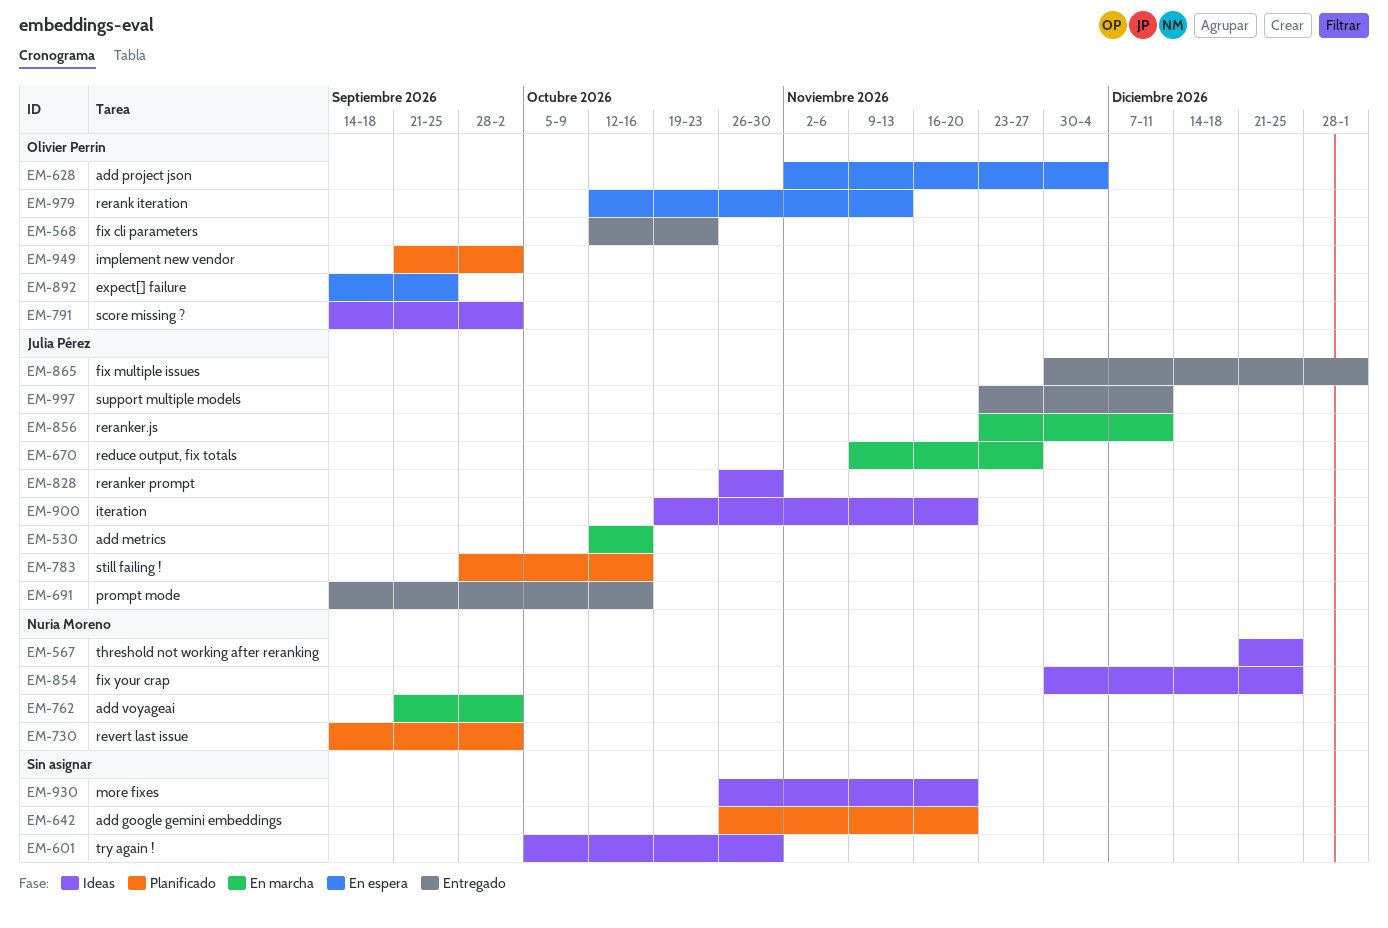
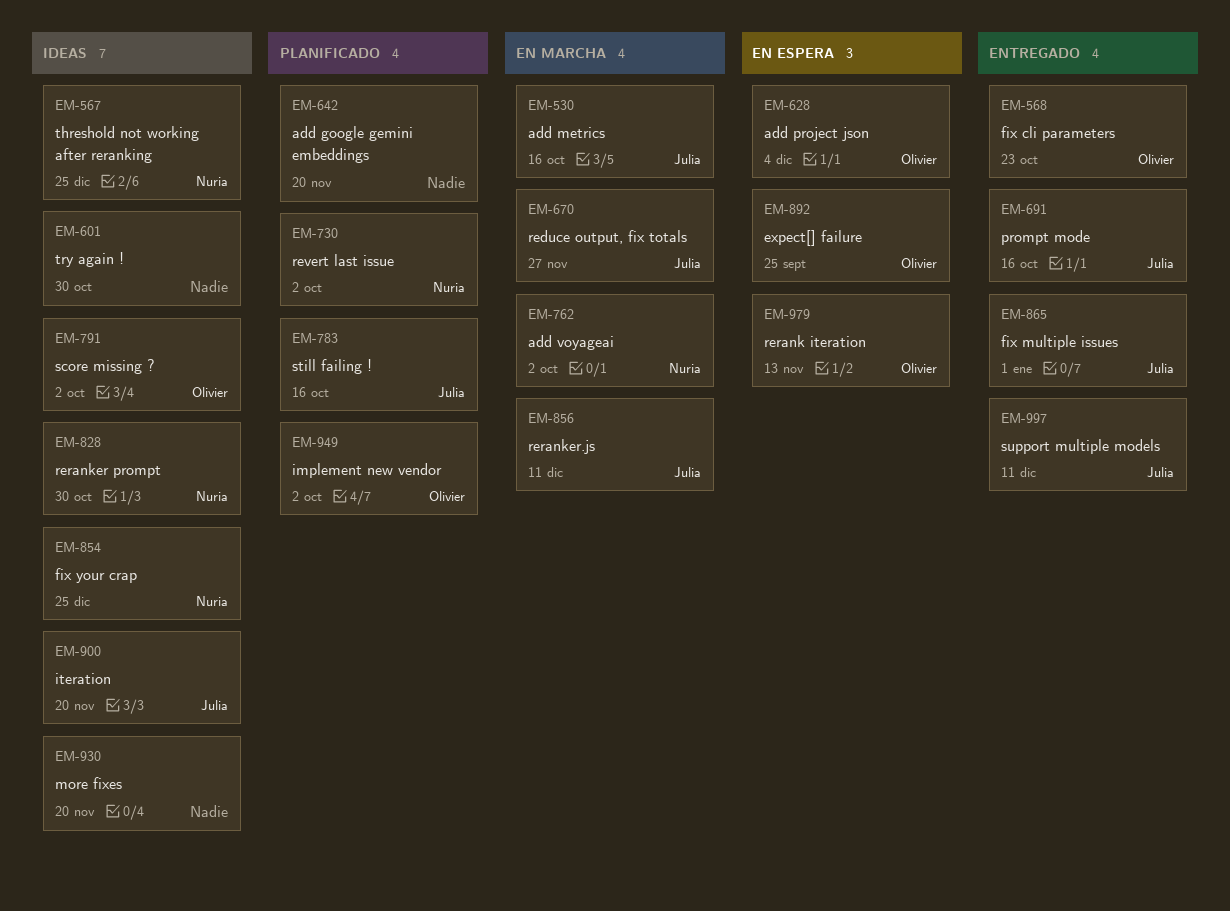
EM-828, owner: Julia Pérez -> Nuria Moreno

